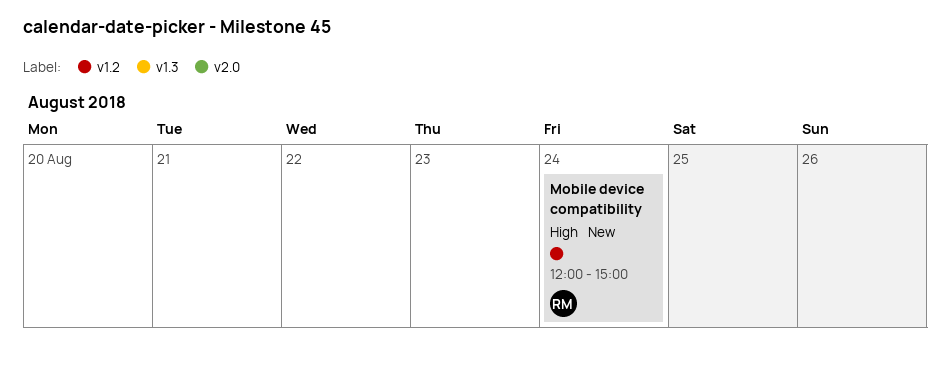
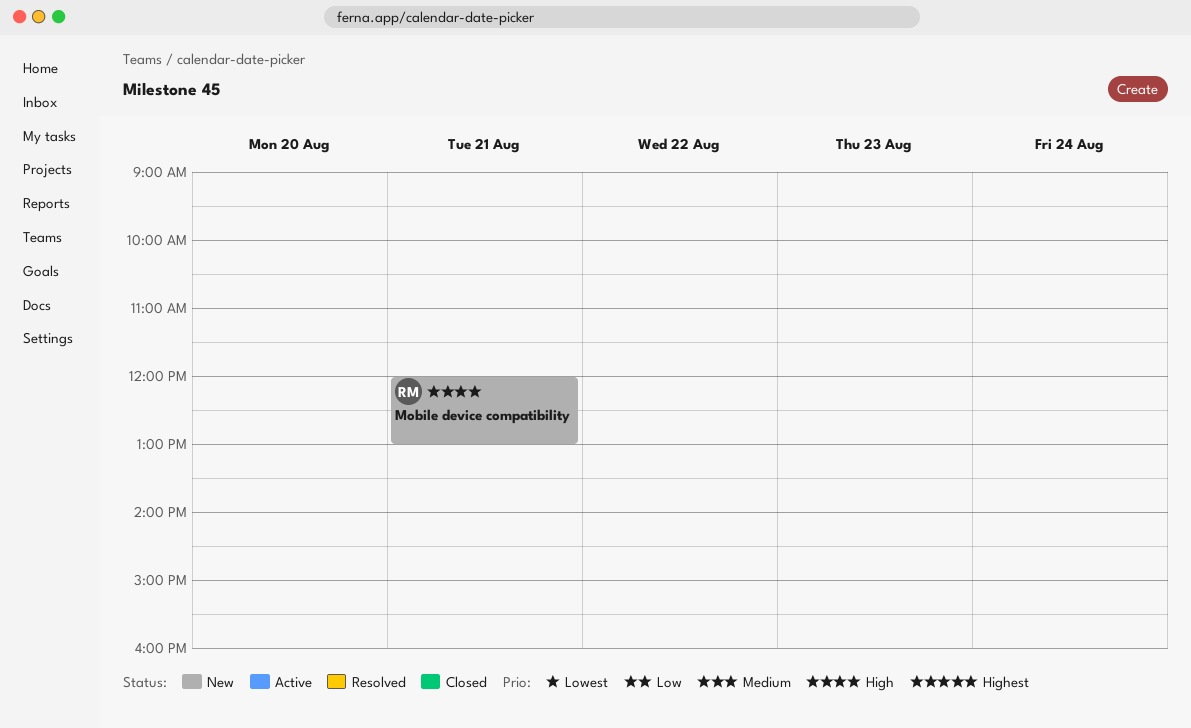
Mobile device compatibility, day: Aug 24 -> Aug 21
Mobile device compatibility, ends: 15:00 -> 13:00

